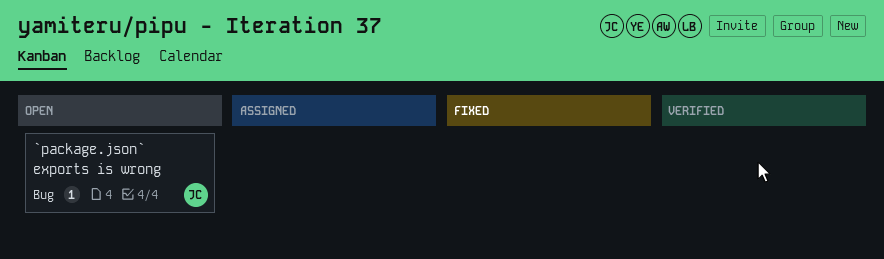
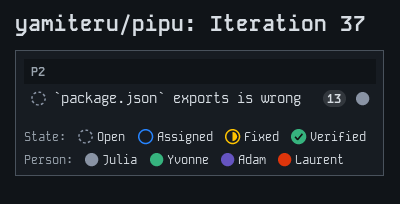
`package.json` exports is wrong, estimate: 1 -> 13

